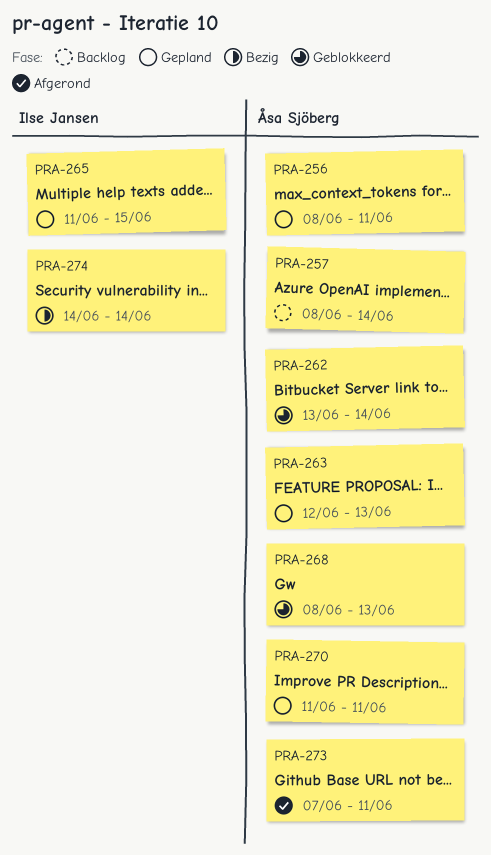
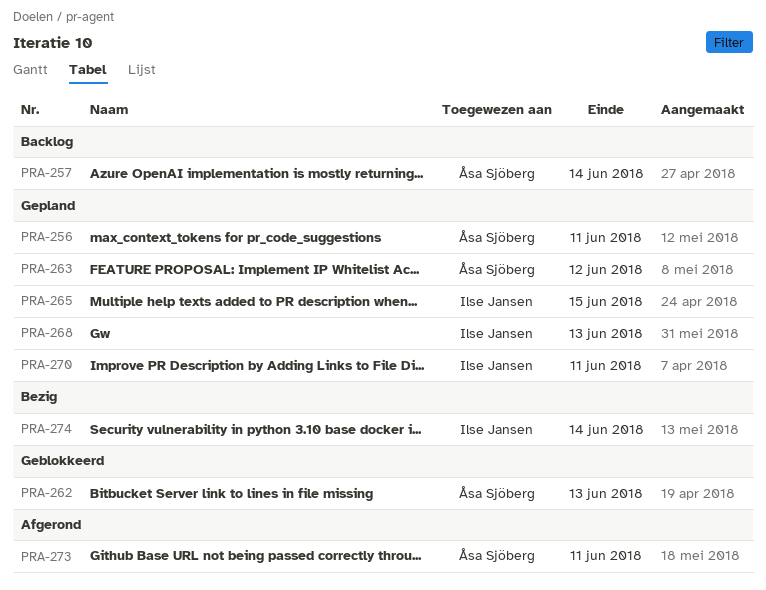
PRA-262, due: Jun 14 -> Jun 13
PRA-263, due: Jun 13 -> Jun 12
PRA-268, status: Geblokkeerd -> Gepland
PRA-268, owner: Åsa Sjöberg -> Ilse Jansen
PRA-270, owner: Åsa Sjöberg -> Ilse Jansen

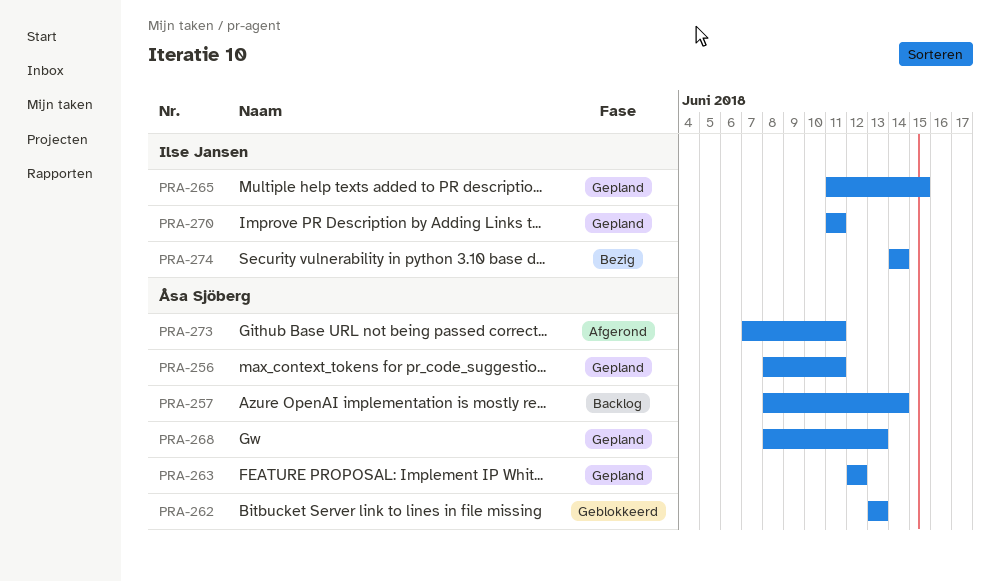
PRA-268, owner: Ilse Jansen -> Åsa Sjöberg

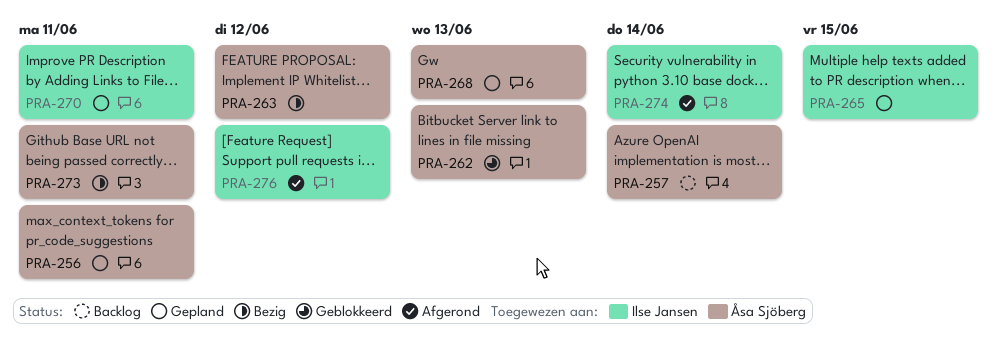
PRA-263, status: Gepland -> Bezig
PRA-273, status: Afgerond -> Bezig
PRA-274, status: Bezig -> Afgerond
PRA-276: none -> present

